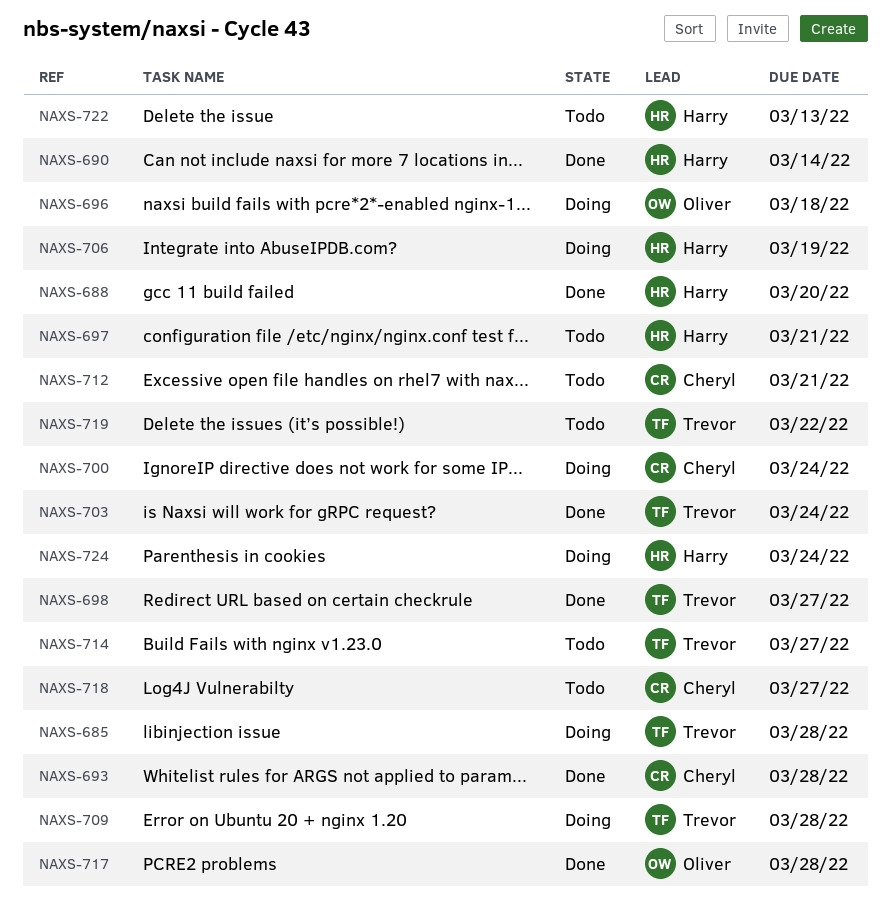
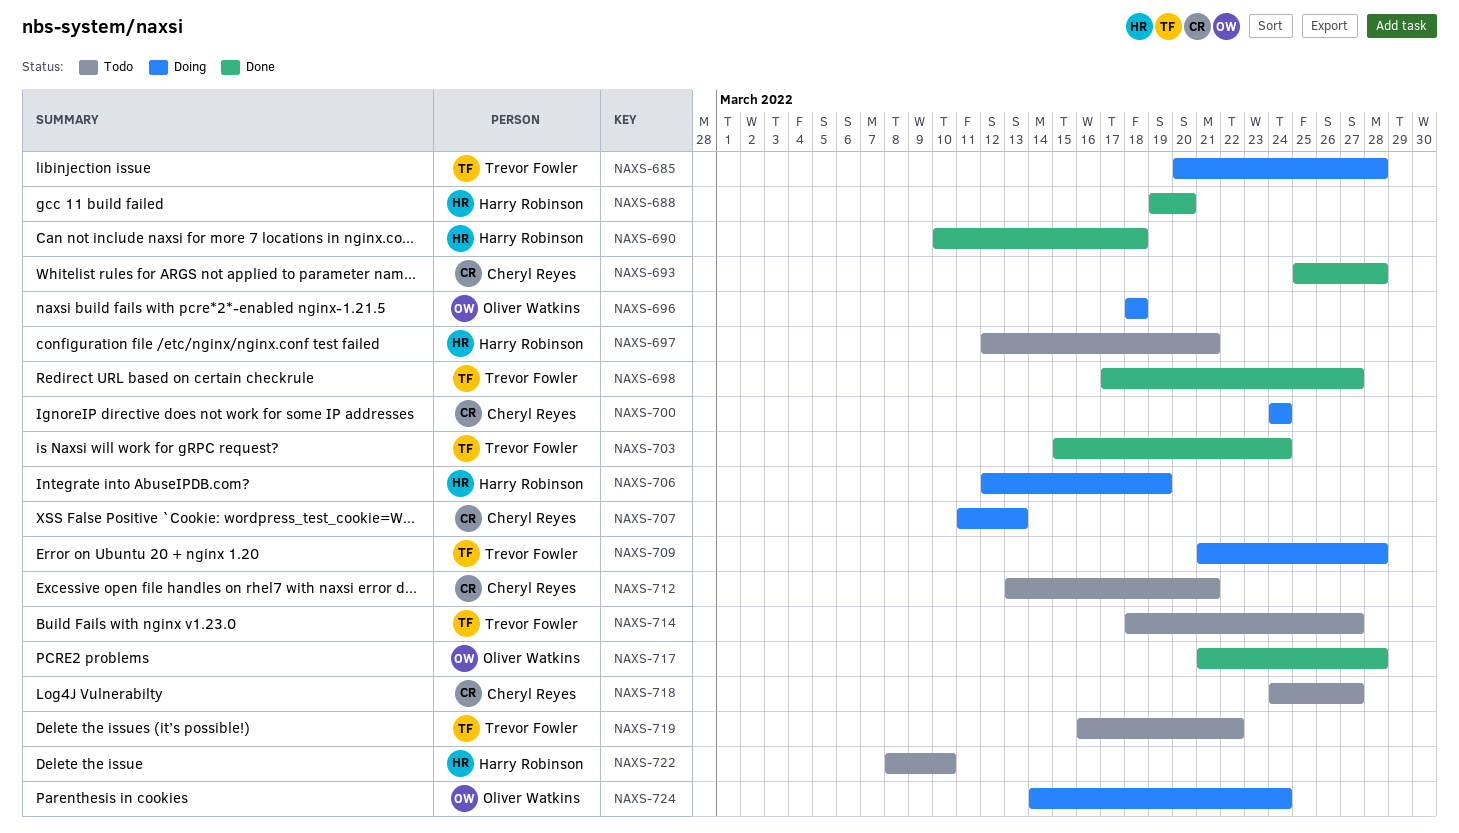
NAXS-690, due: Mar 14 -> Mar 18
NAXS-707: none -> present
NAXS-722, due: Mar 13 -> Mar 10
NAXS-724, owner: Harry Robinson -> Oliver Watkins

